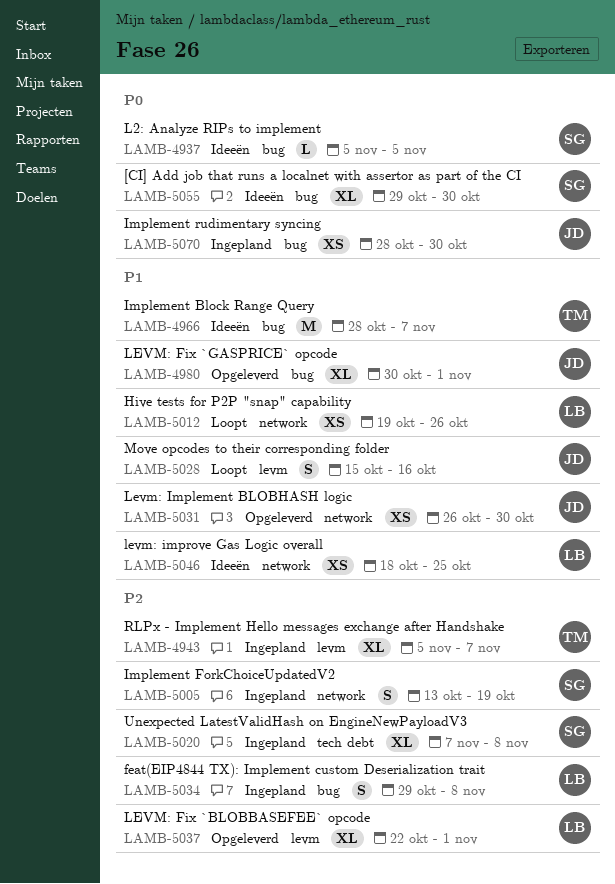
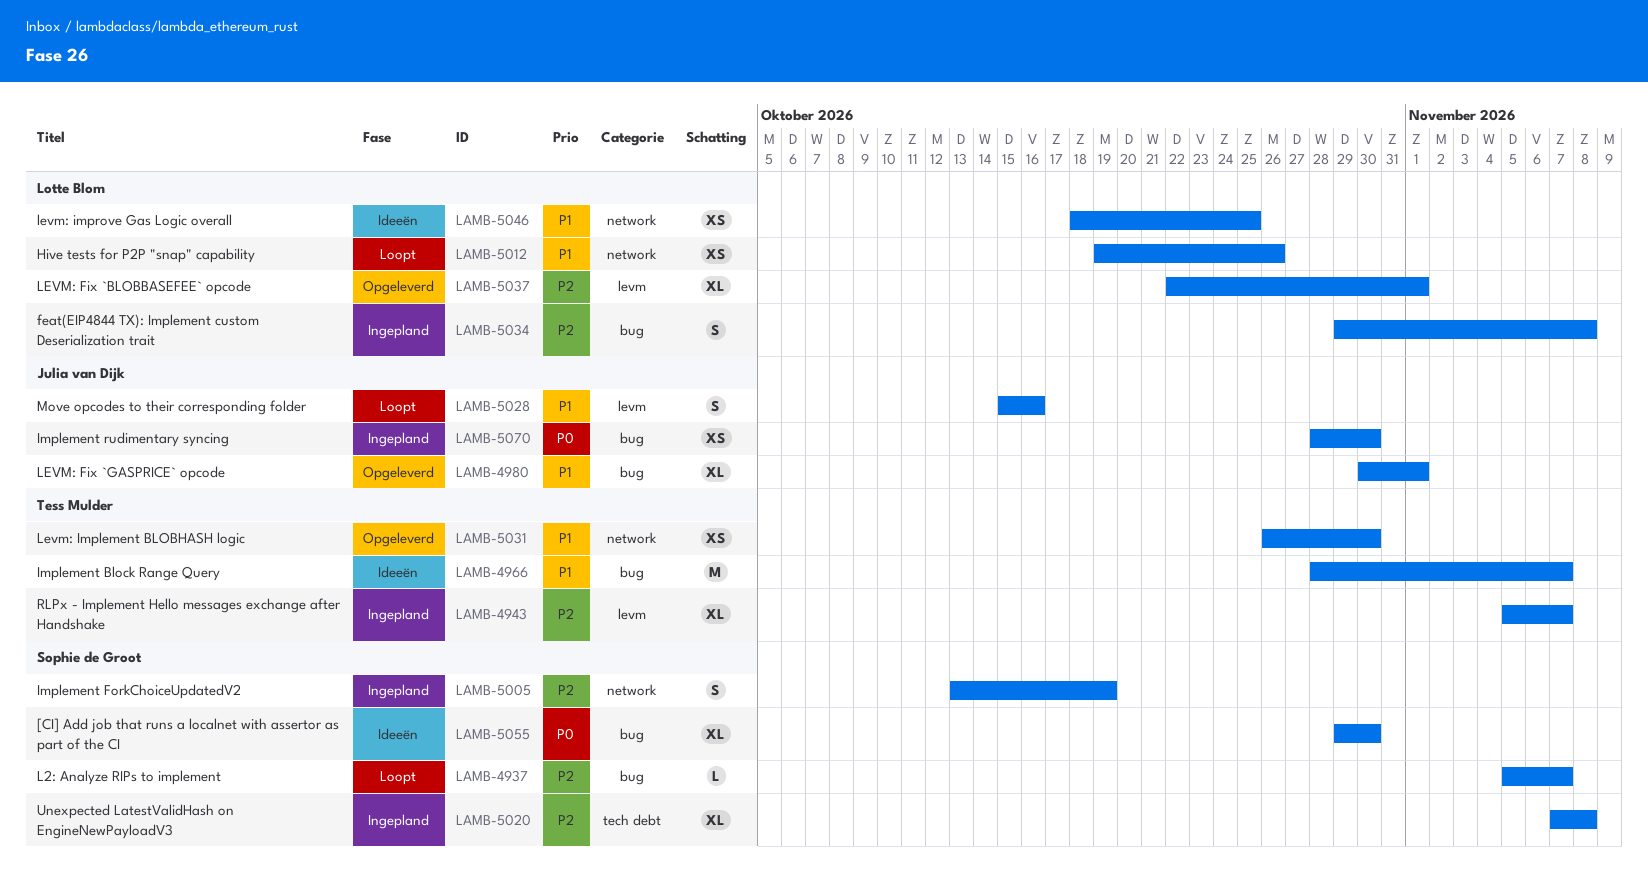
LAMB-4937, status: Ideeën -> Loopt
LAMB-4937, priority: P0 -> P2
LAMB-4937, due: Nov 5 -> Nov 7
LAMB-5031, owner: Julia van Dijk -> Tess Mulder

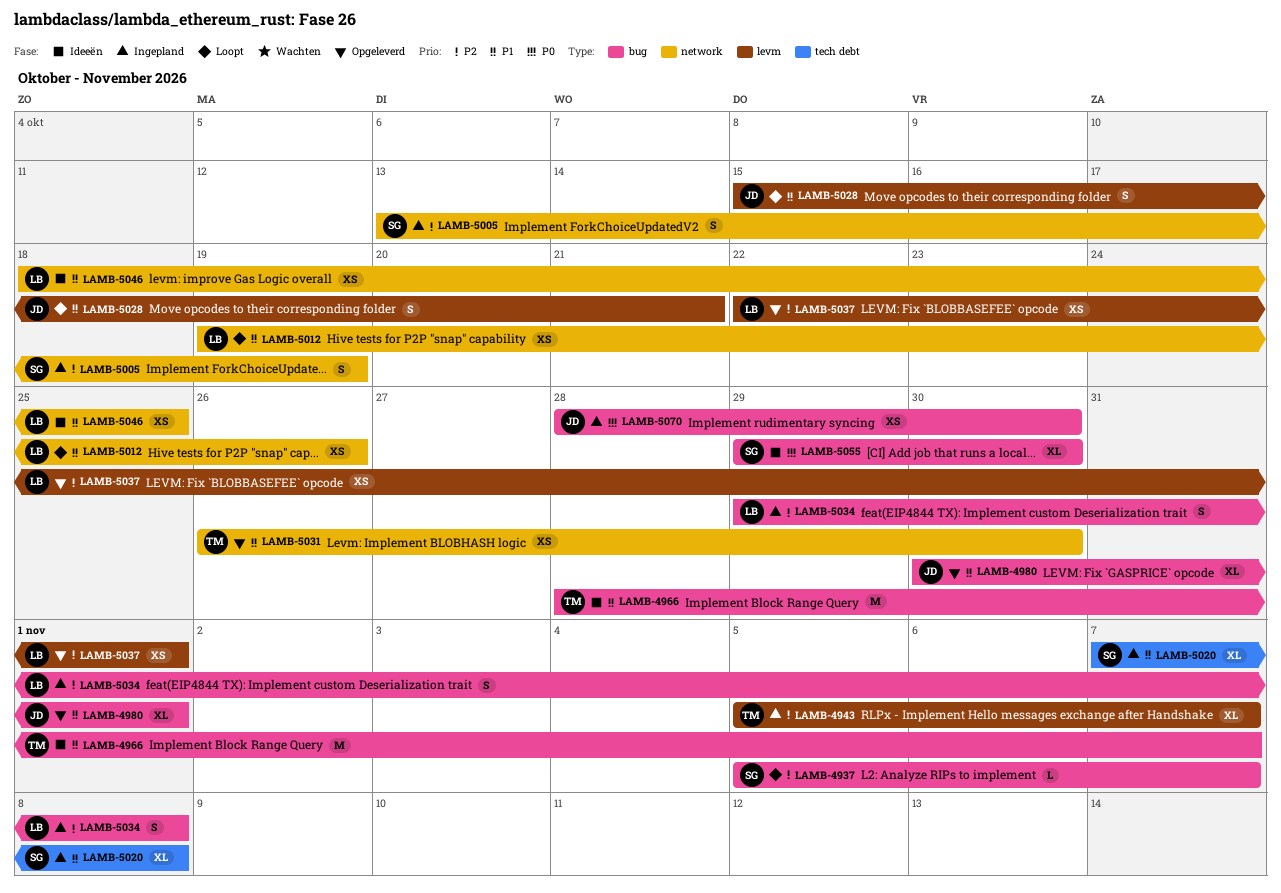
LAMB-5020, priority: P2 -> P1
LAMB-5028, due: Oct 16 -> Oct 21
LAMB-5037, estimate: XL -> XS

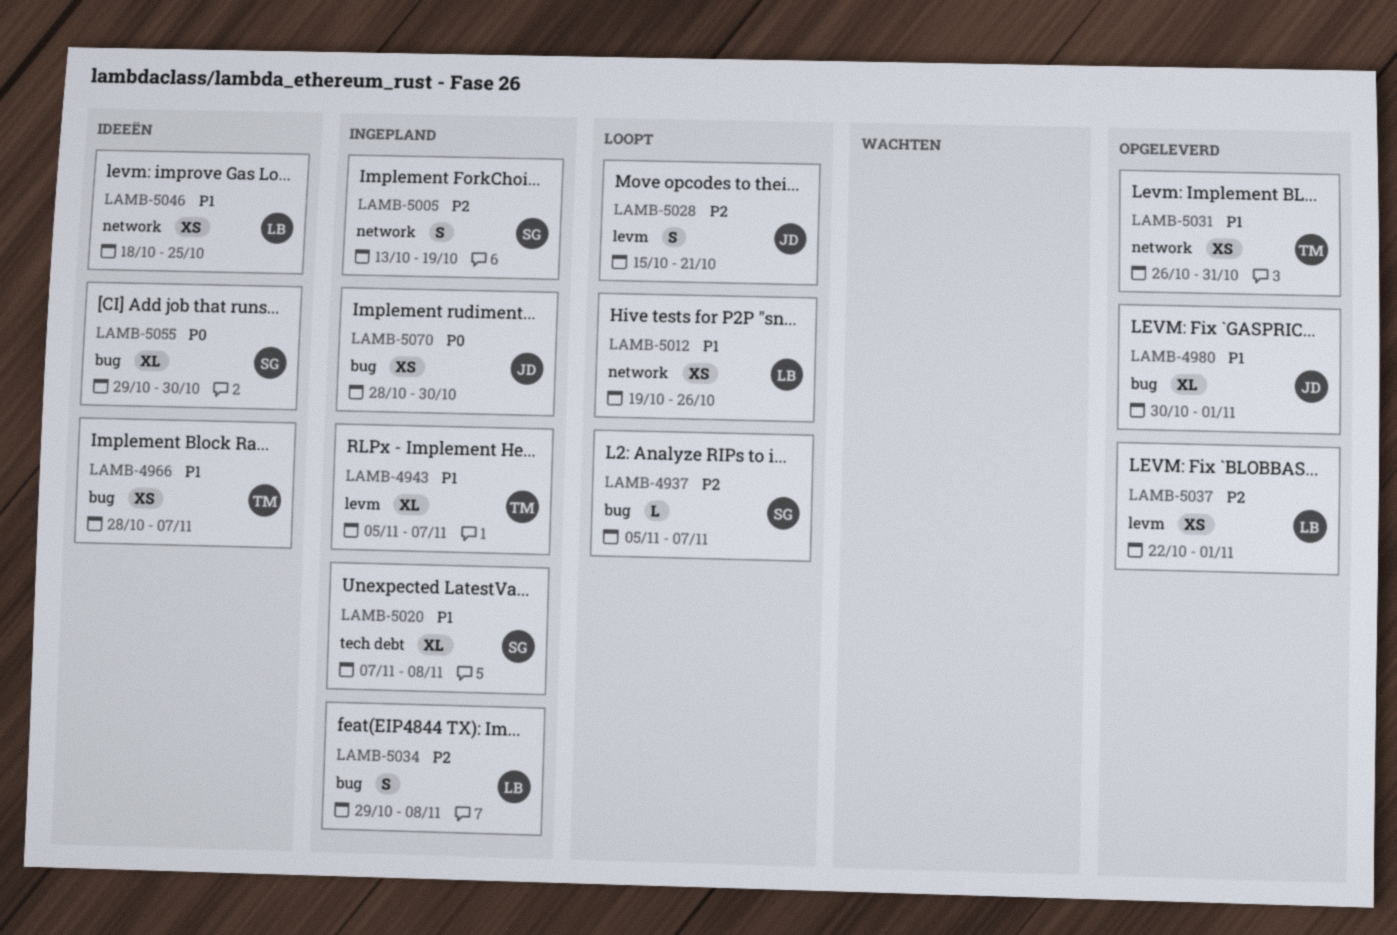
LAMB-4943, priority: P2 -> P1
LAMB-4966, estimate: M -> XS
LAMB-5028, priority: P1 -> P2
LAMB-5031, due: Oct 30 -> Oct 31

